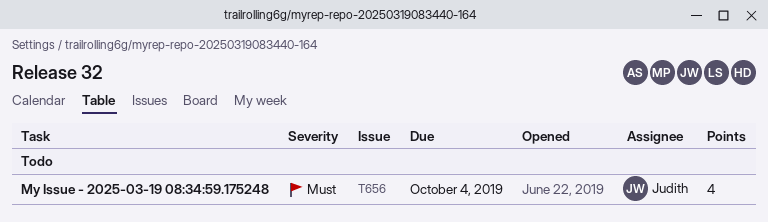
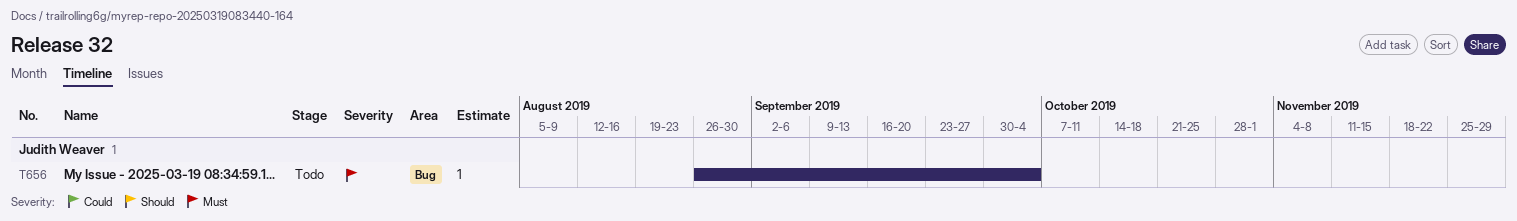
T656, estimate: 4 -> 1

